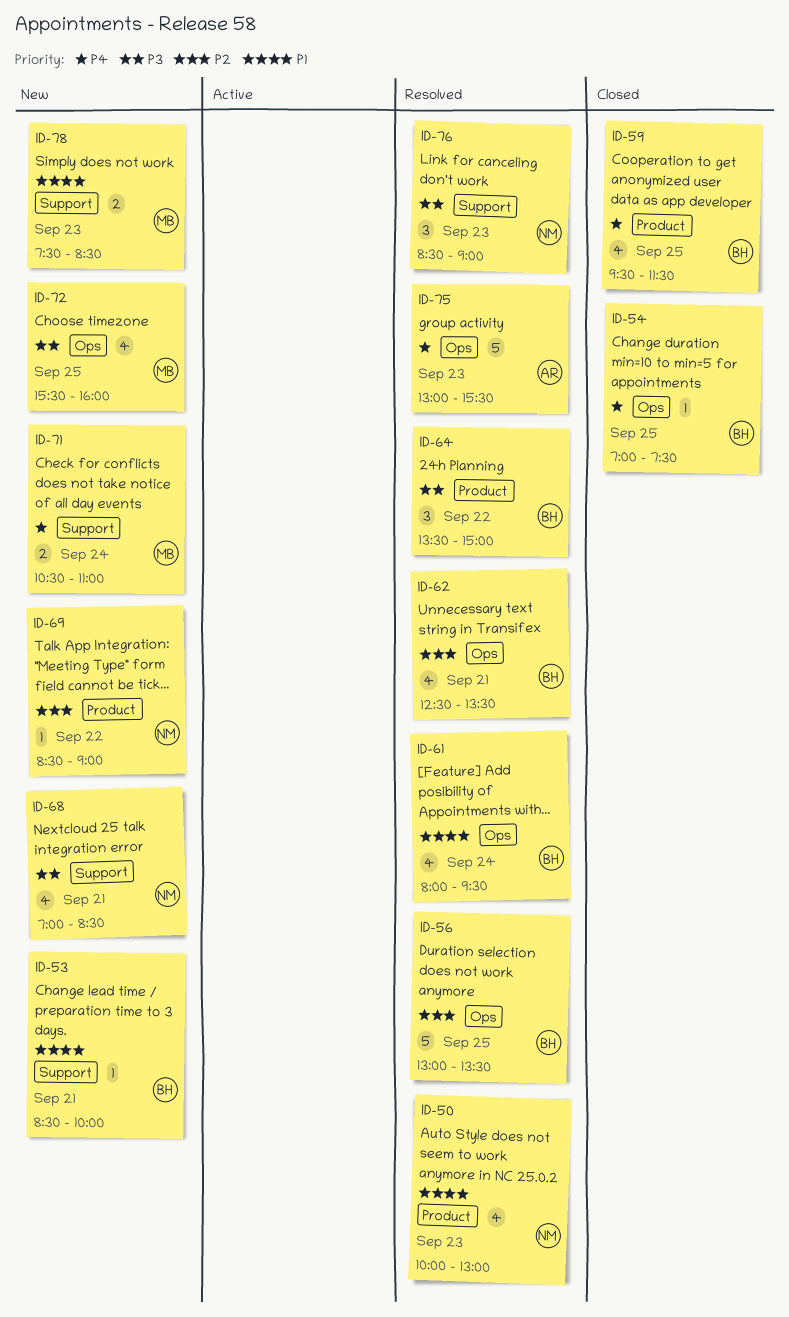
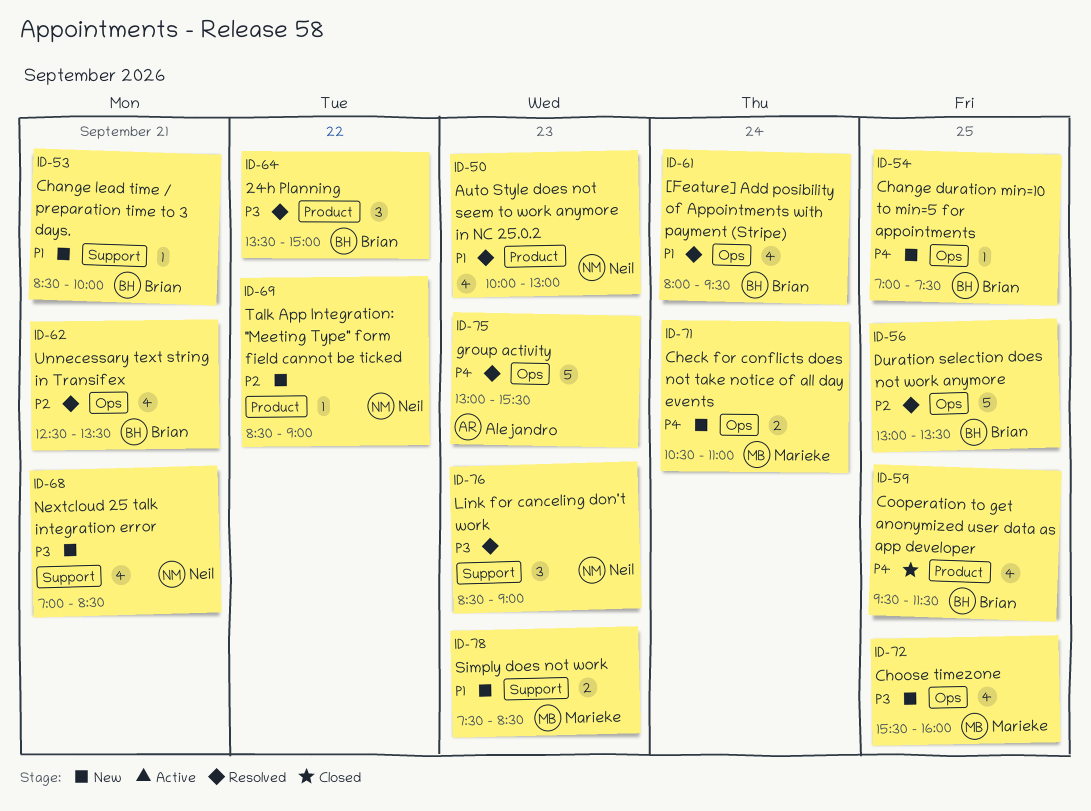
ID-54, status: Closed -> New
ID-71, label: Support -> Ops

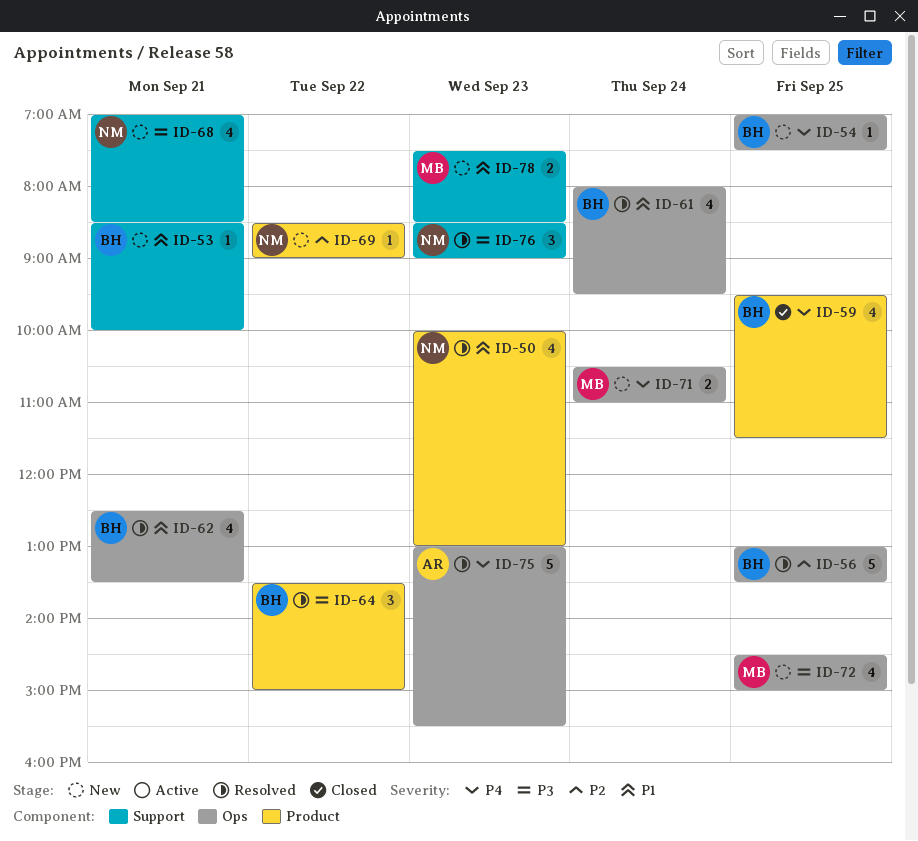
ID-62, priority: P2 -> P1
ID-72, begins: 15:30 -> 14:30
ID-72, ends: 16:00 -> 15:00

